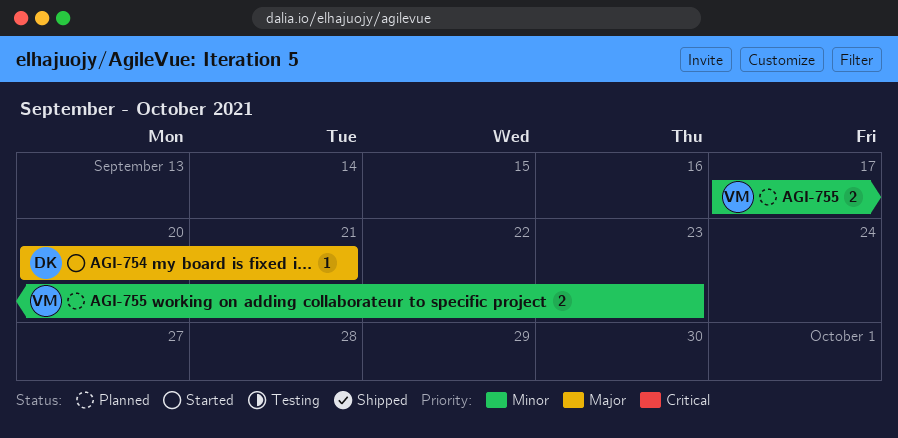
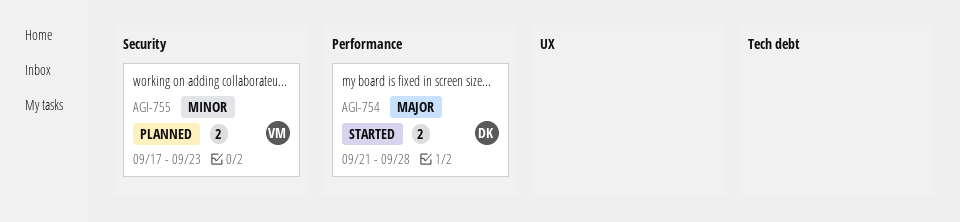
AGI-754, estimate: 1 -> 2
AGI-754, start: Sep 20 -> Sep 21
AGI-754, due: Sep 21 -> Sep 28

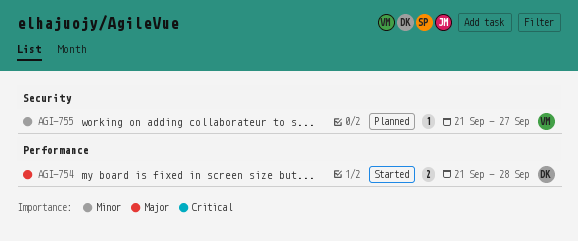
AGI-755, estimate: 2 -> 1
AGI-755, start: Sep 17 -> Sep 21
AGI-755, due: Sep 23 -> Sep 27

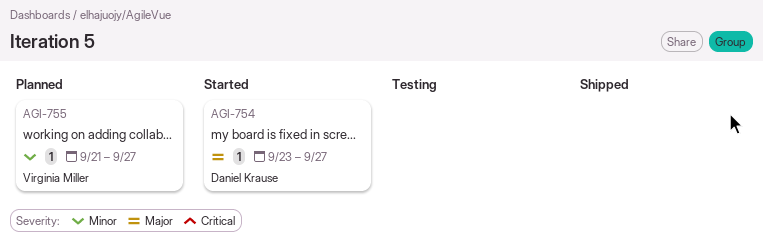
AGI-754, estimate: 2 -> 1
AGI-754, start: Sep 21 -> Sep 23
AGI-754, due: Sep 28 -> Sep 27

